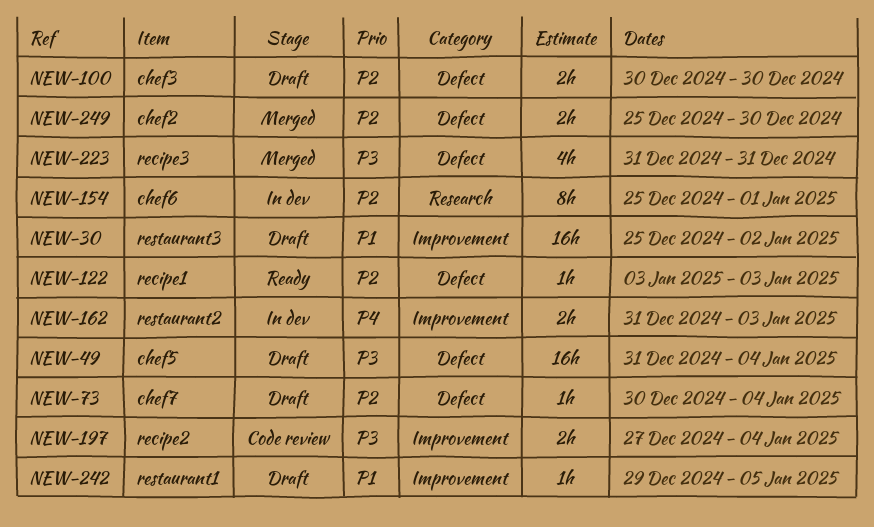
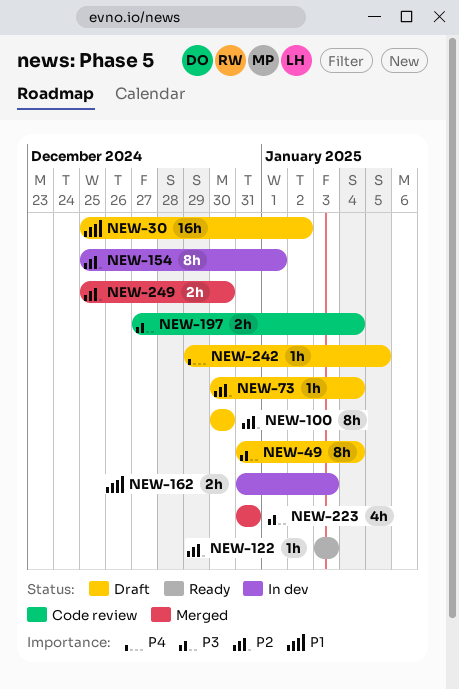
NEW-49, estimate: 16h -> 8h
NEW-100, estimate: 2h -> 8h
NEW-162, priority: P4 -> P1
NEW-242, priority: P1 -> P4

